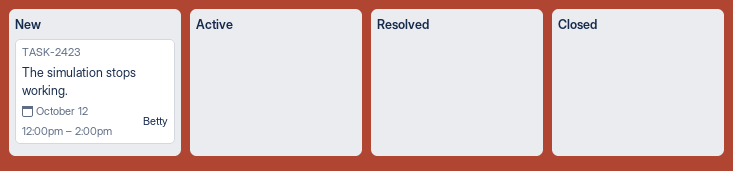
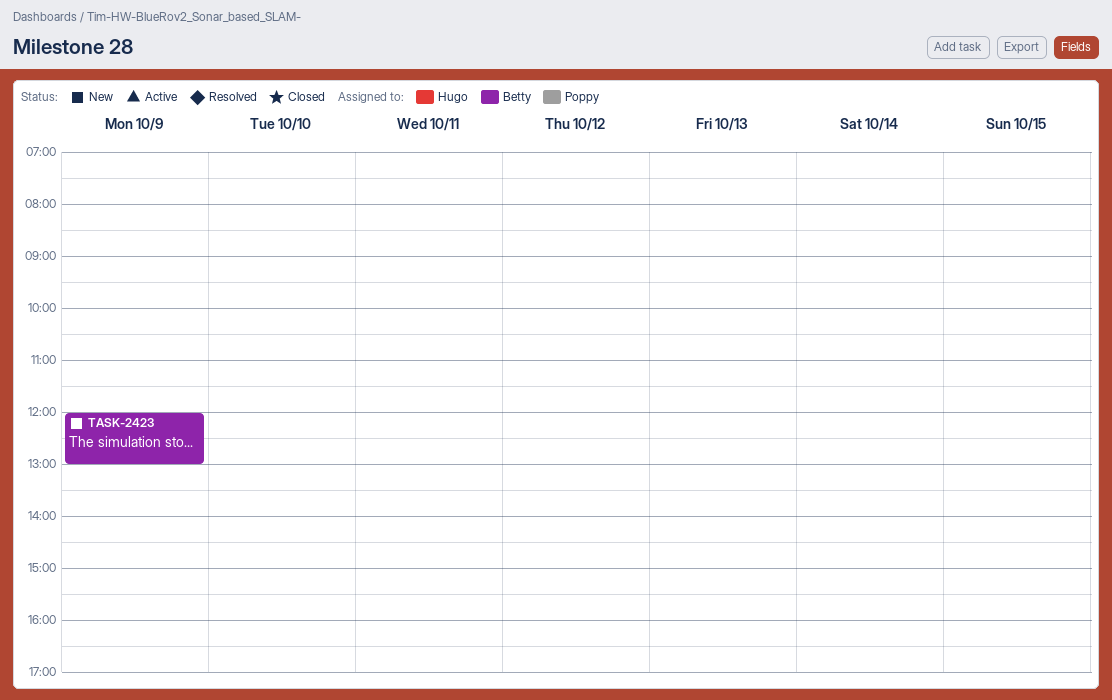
TASK-2423, day: Oct 12 -> Oct 9
TASK-2423, ends: 14:00 -> 13:00

